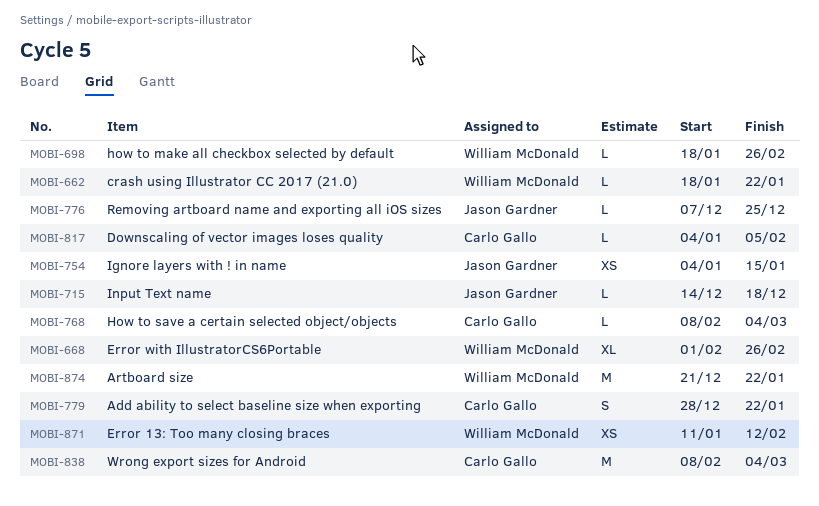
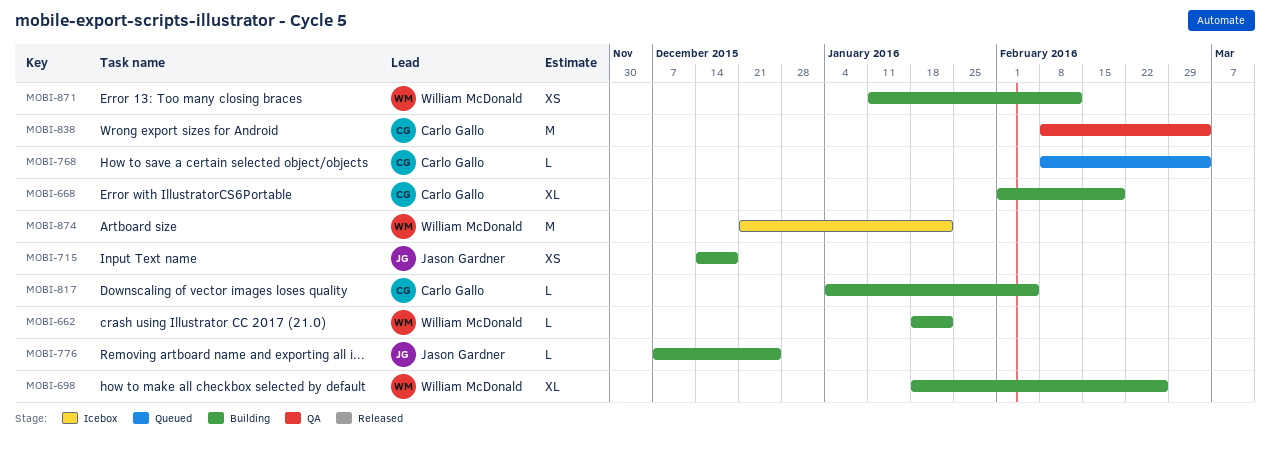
MOBI-668, owner: William McDonald -> Carlo Gallo
MOBI-668, due: Feb 26 -> Feb 19
MOBI-698, estimate: L -> XL
MOBI-715, estimate: L -> XS
MOBI-754: present -> none
MOBI-779: present -> none

